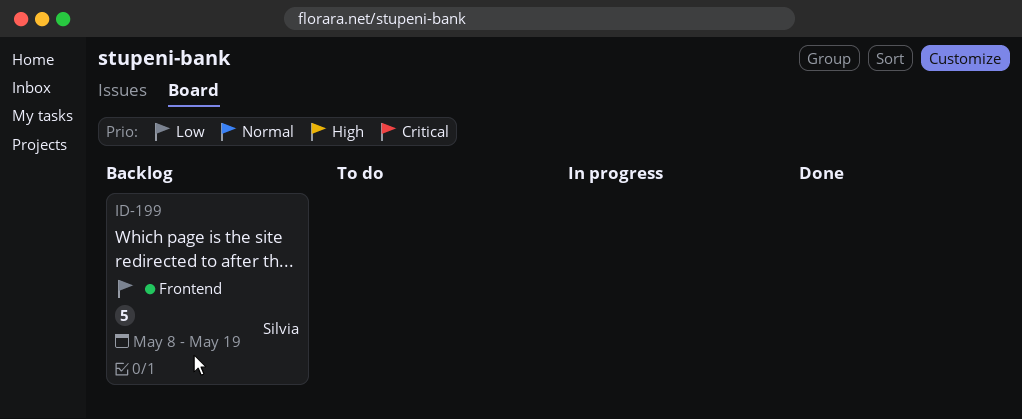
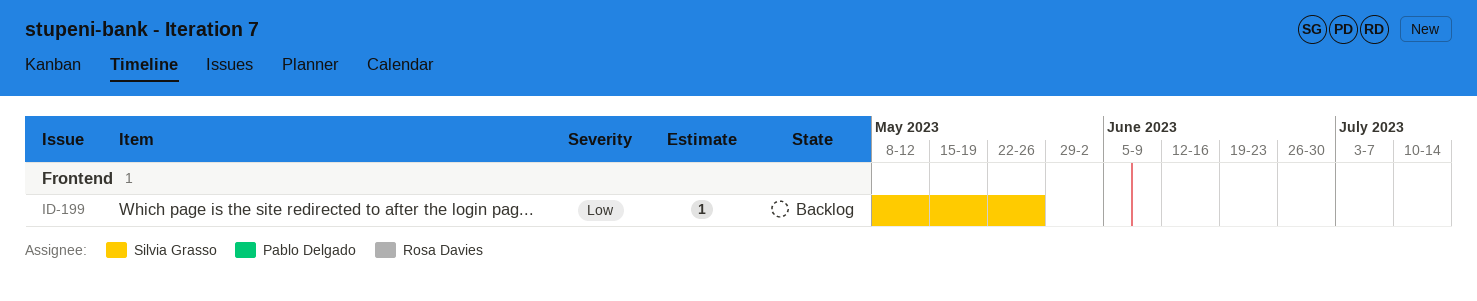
ID-199, estimate: 5 -> 1
ID-199, due: May 19 -> May 26

